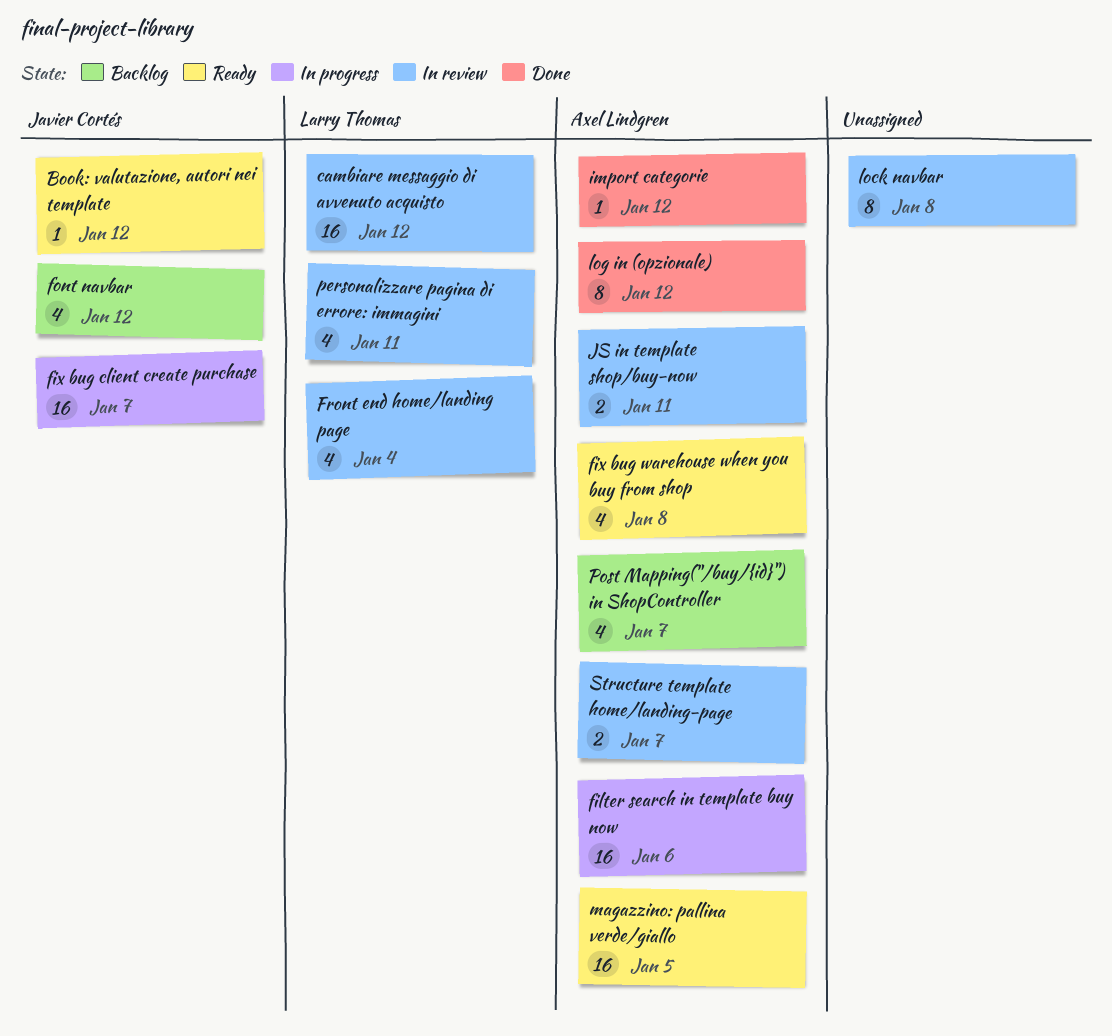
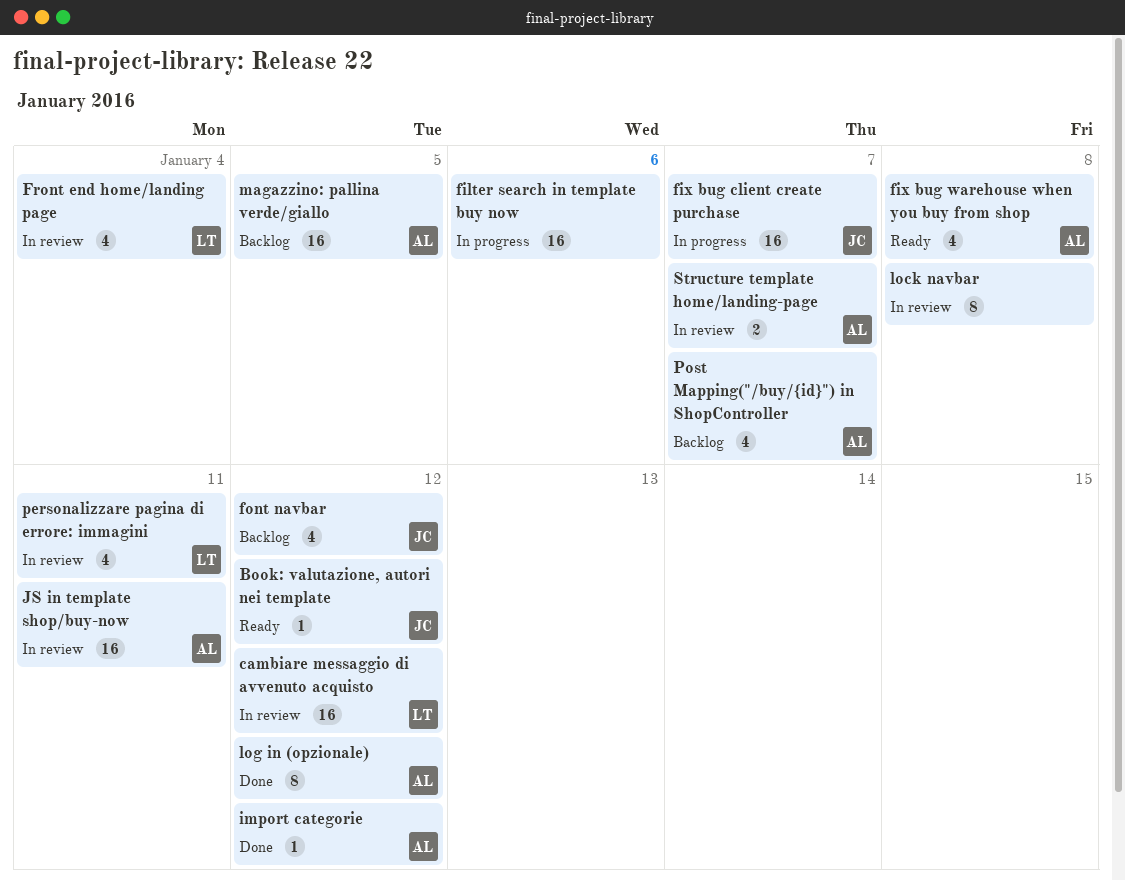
filter search in template buy now, owner: Axel Lindgren -> none
JS in template shop/buy-now, estimate: 2 -> 16
magazzino: pallina verde/giallo, status: Ready -> Backlog

